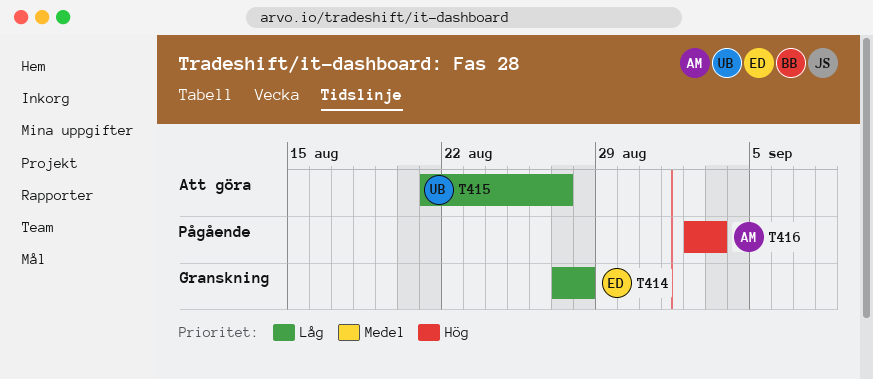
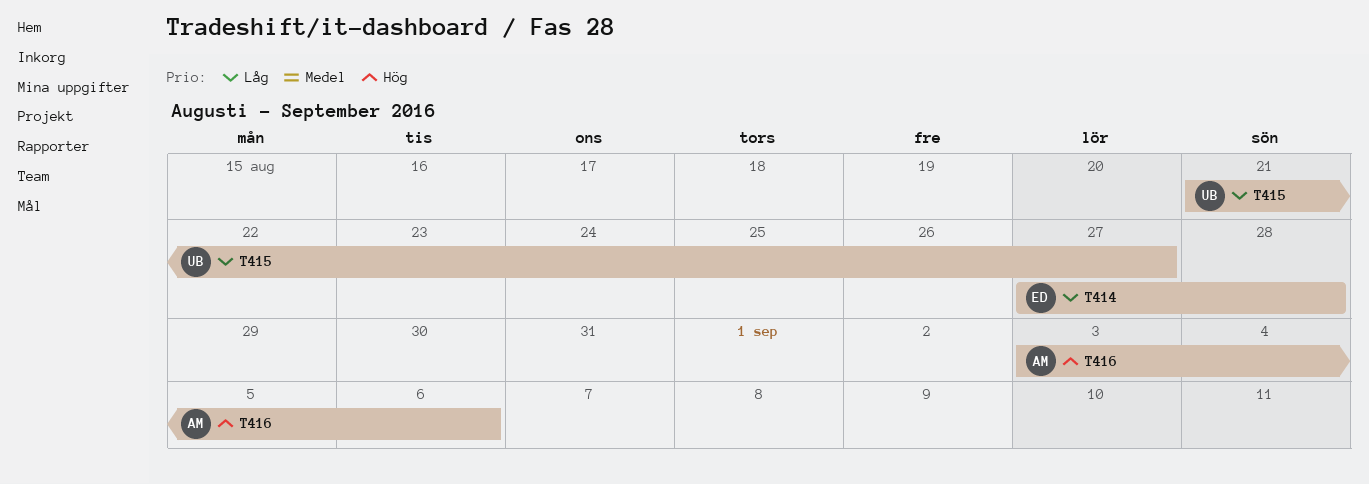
T416, start: Sep 2 -> Sep 3
T416, due: Sep 3 -> Sep 6

